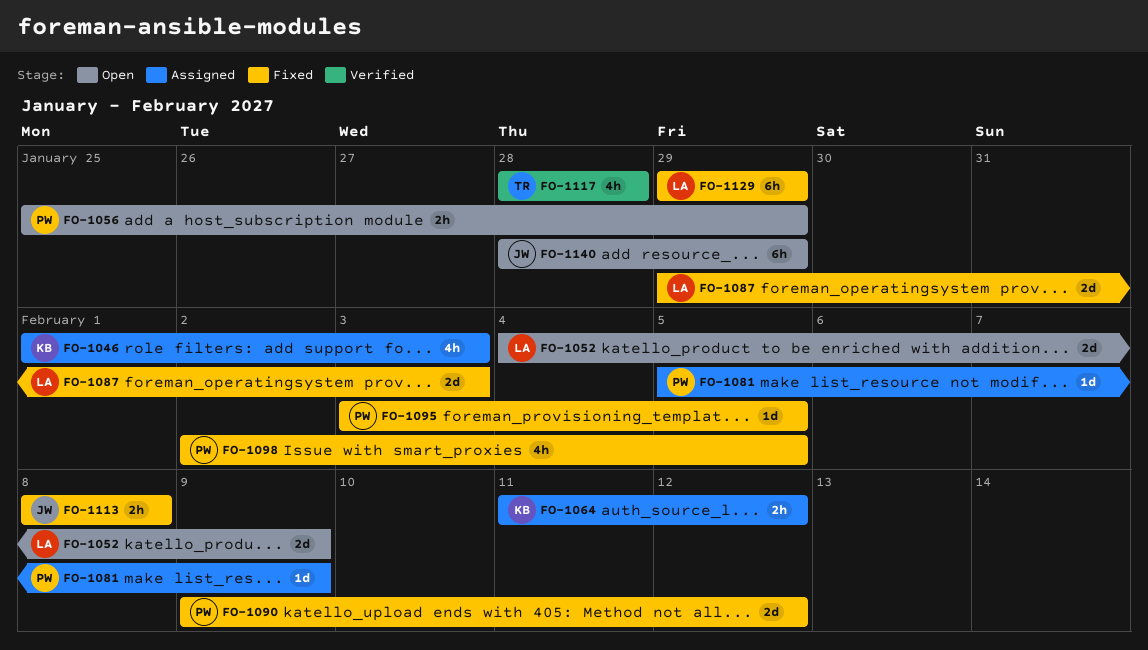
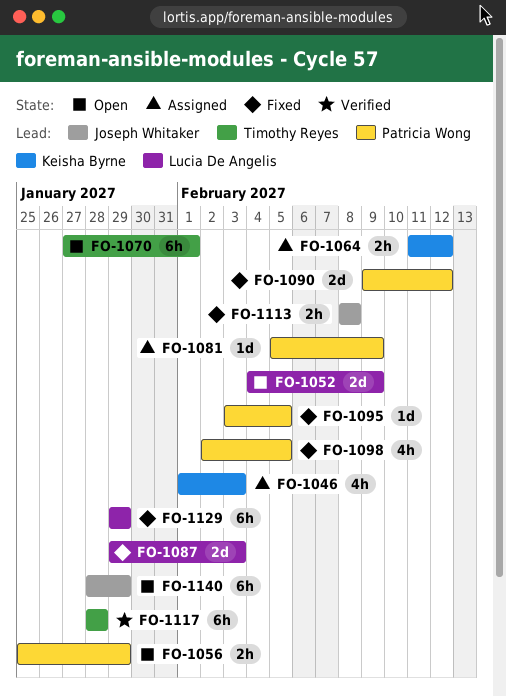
FO-1070: none -> present
FO-1117, estimate: 4h -> 6h

